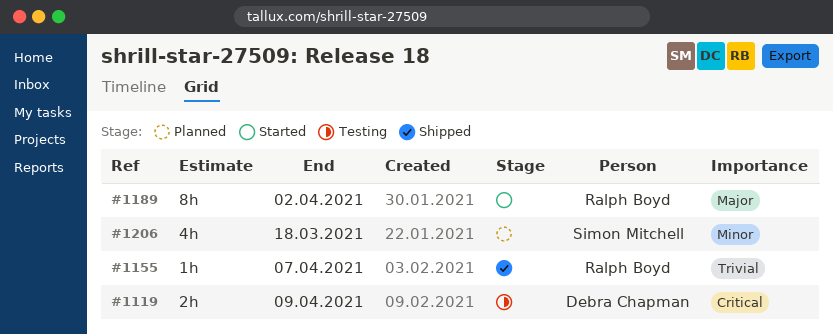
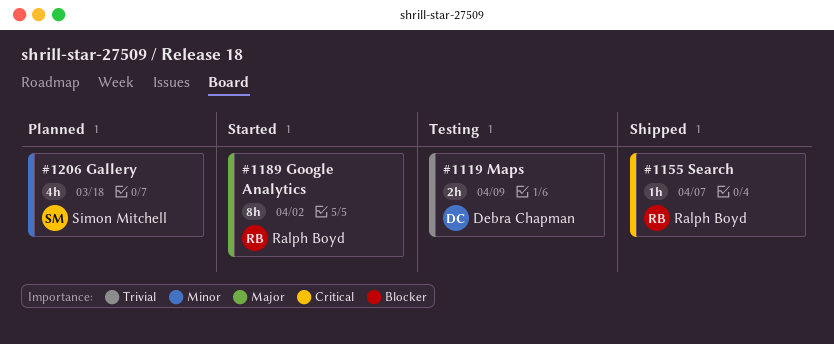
#1119, priority: Critical -> Trivial
#1155, priority: Trivial -> Critical

